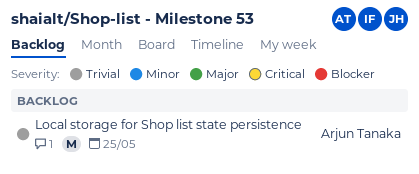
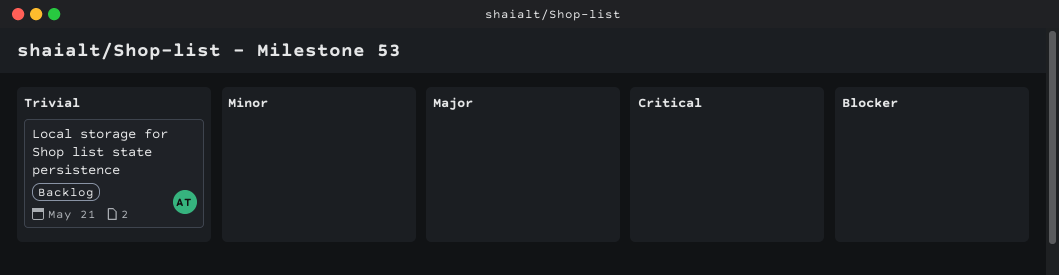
Local storage for Shop list state persistence, due: May 25 -> May 21

